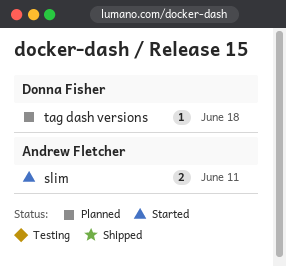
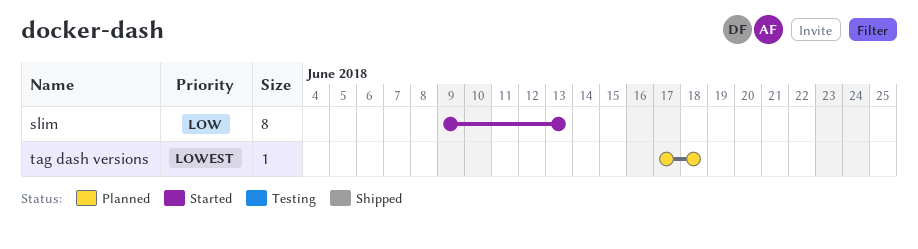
slim, estimate: 2 -> 8
slim, due: Jun 11 -> Jun 13

